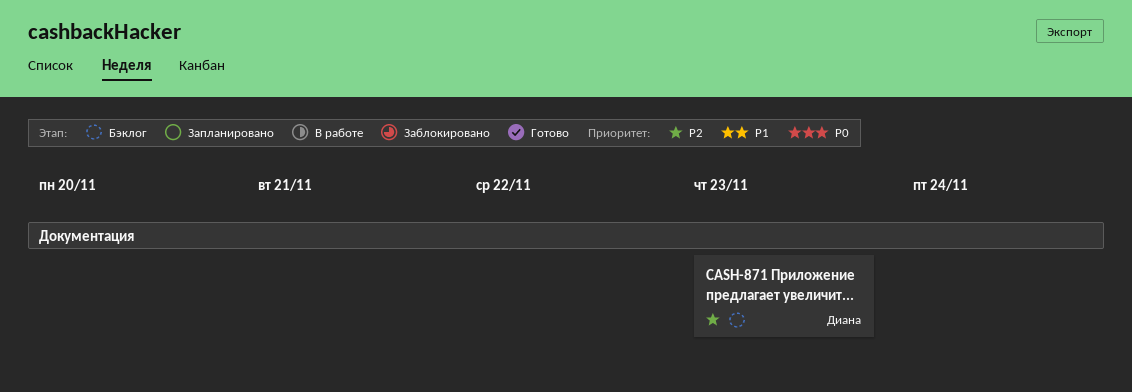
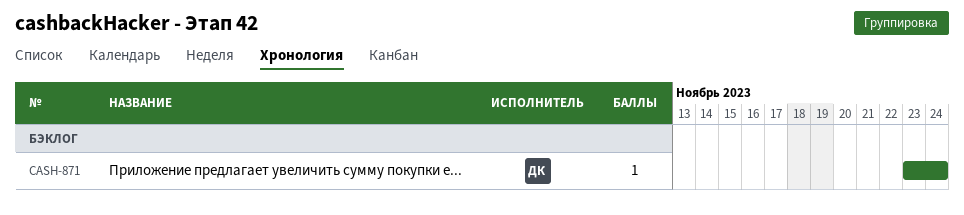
CASH-871, due: Nov 23 -> Nov 24

